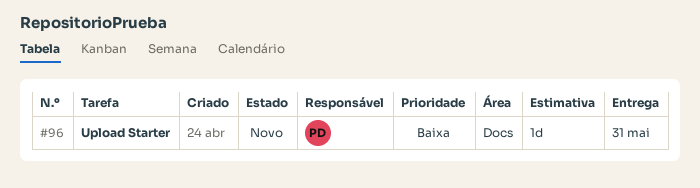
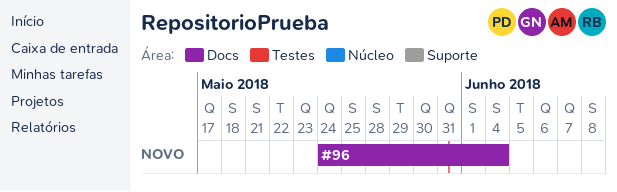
#96, due: May 31 -> Jun 4

